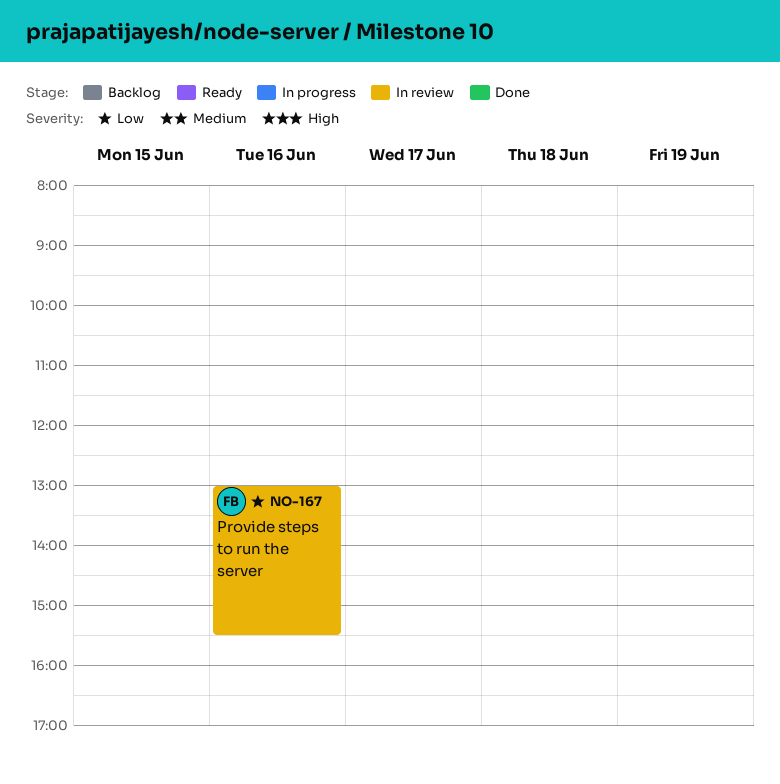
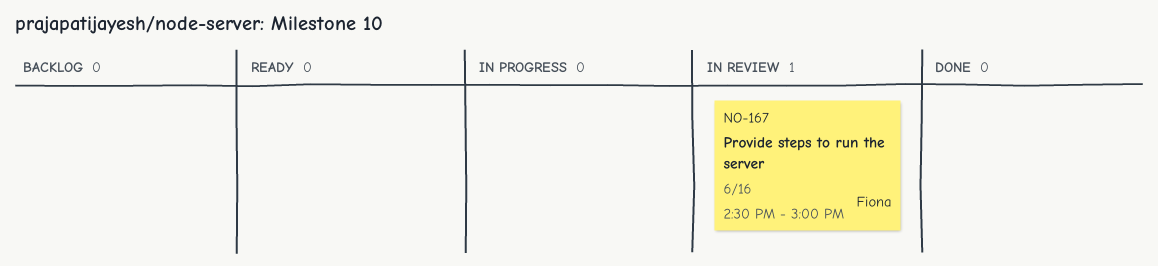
NO-167, begins: 13:00 -> 14:30
NO-167, ends: 15:30 -> 15:00

